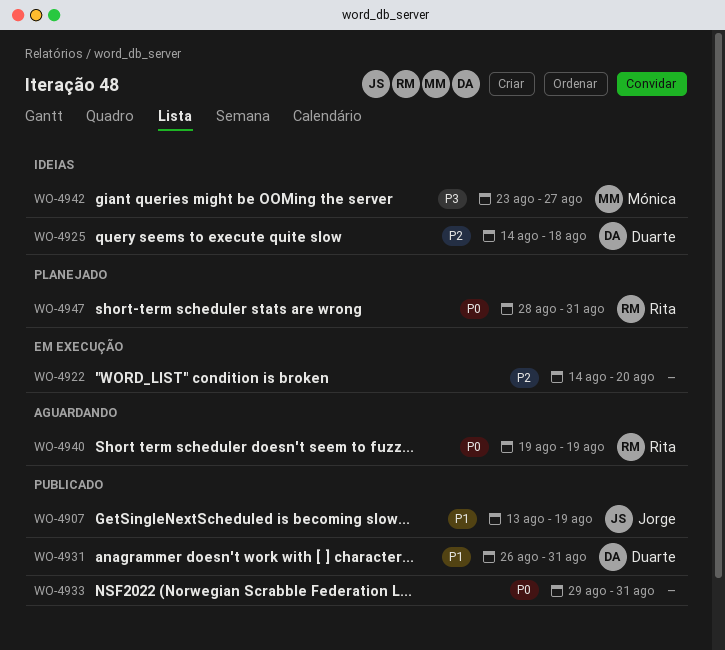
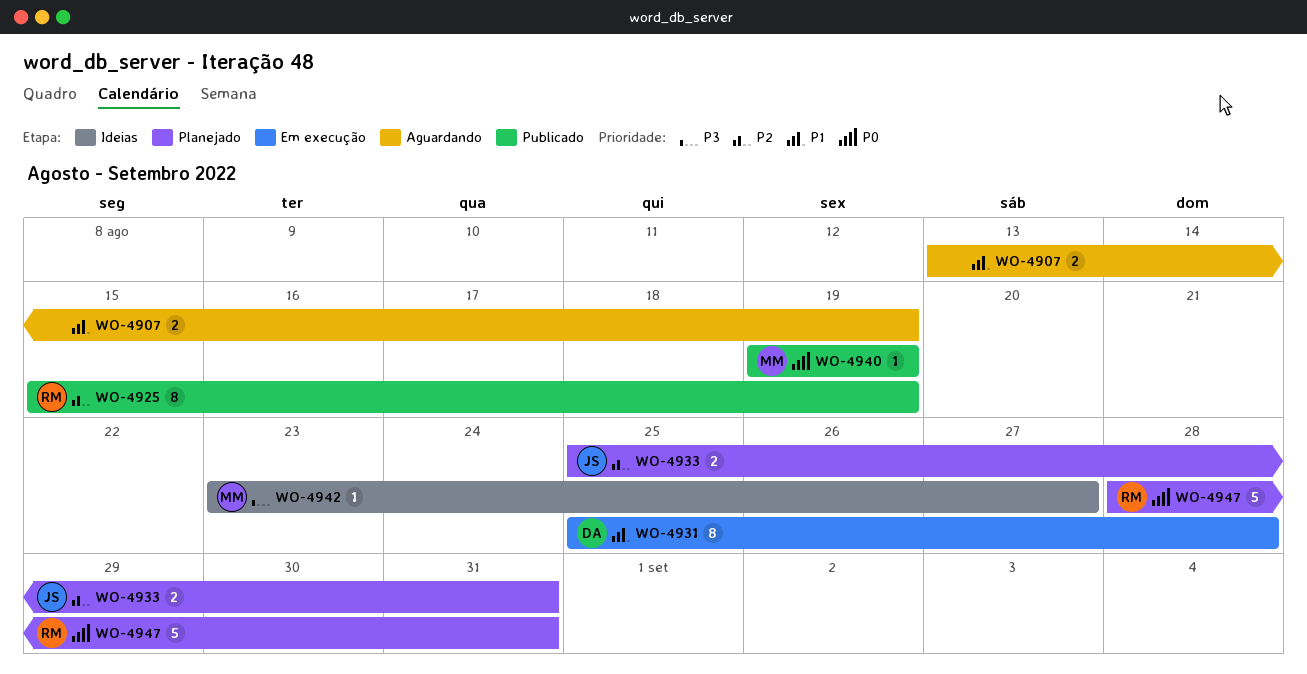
WO-4907, status: Publicado -> Aguardando
WO-4907, owner: Jorge -> none
WO-4922: present -> none
WO-4925, status: Ideias -> Publicado
WO-4925, owner: Duarte -> Rita
WO-4925, start: Aug 14 -> Aug 15
WO-4925, due: Aug 18 -> Aug 19
WO-4931, status: Publicado -> Em execução
WO-4931, start: Aug 26 -> Aug 25
WO-4931, due: Aug 31 -> Aug 28
WO-4933, status: Publicado -> Planejado
WO-4933, owner: none -> Jorge
WO-4933, priority: P0 -> P2
WO-4933, start: Aug 29 -> Aug 25
WO-4940, status: Aguardando -> Publicado
WO-4940, owner: Rita -> Mónica

